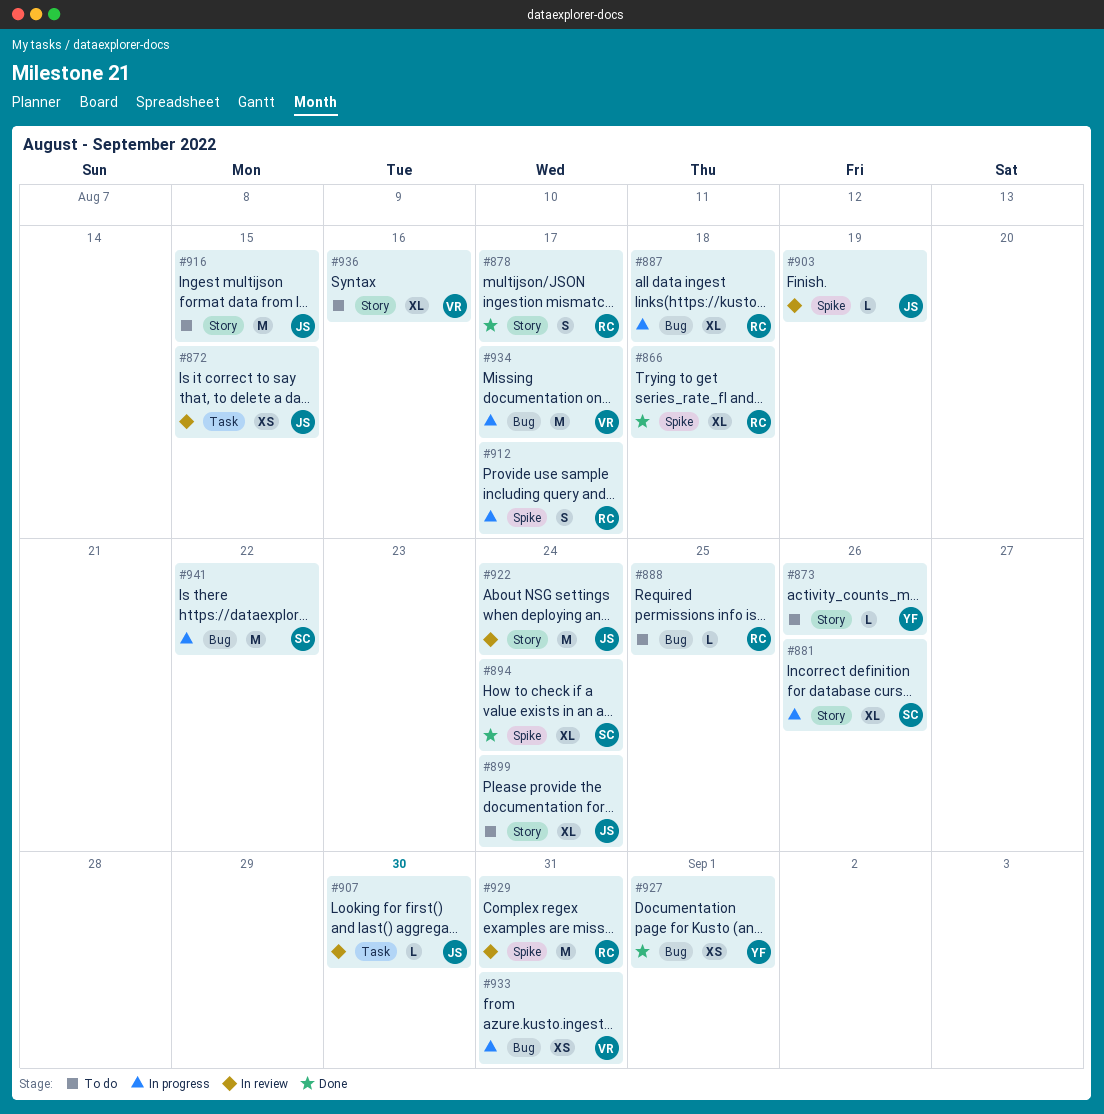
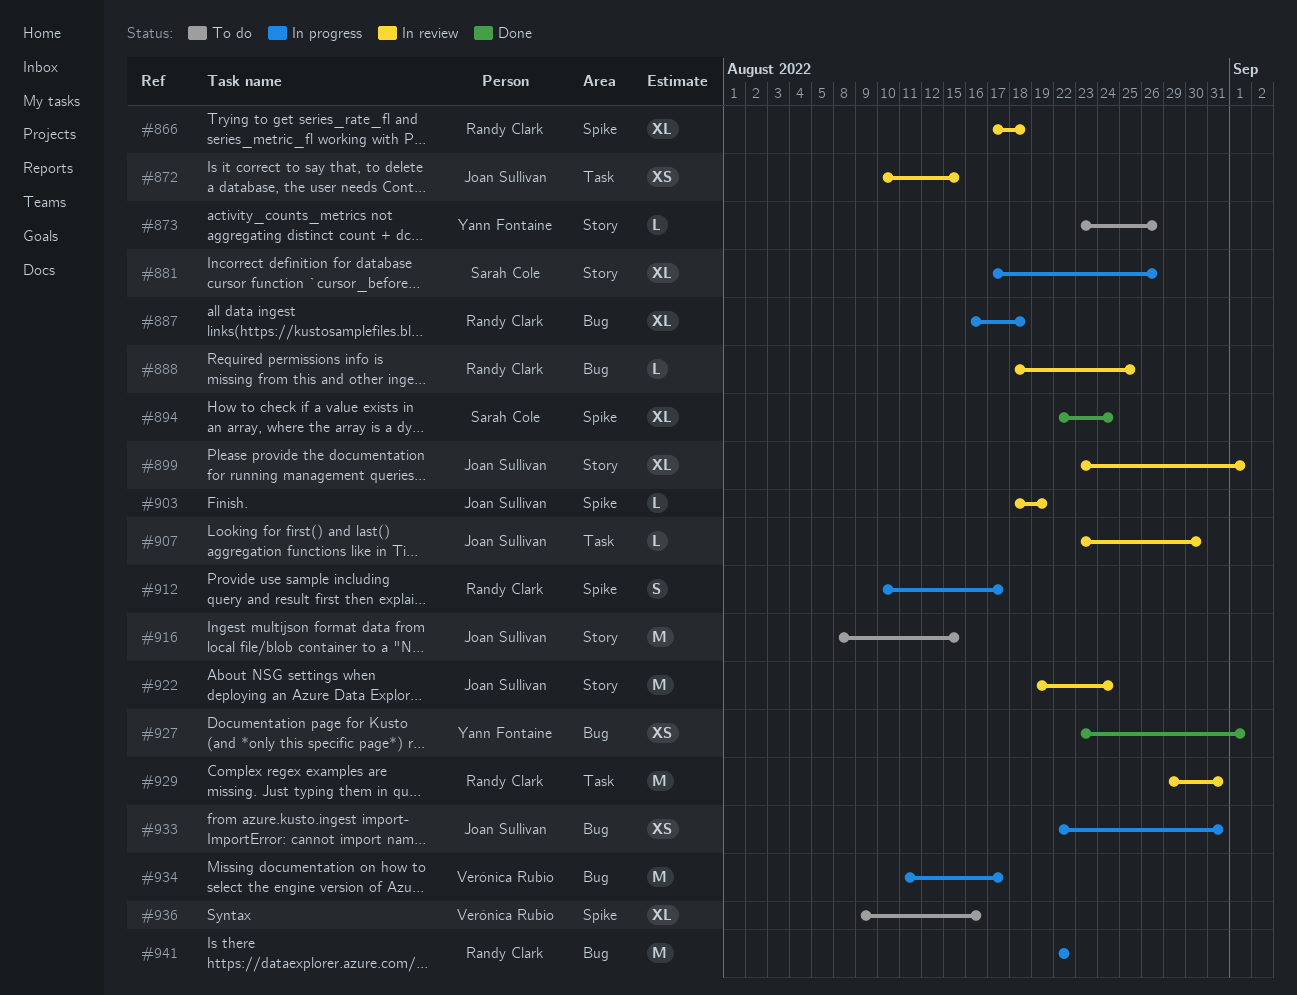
#866, status: Done -> In review
#878: present -> none
#888, status: To do -> In review
#899, status: To do -> In review
#899, due: Aug 24 -> Sep 1
#929, label: Spike -> Task
#933, owner: Verónica Rubio -> Joan Sullivan
#936, label: Story -> Spike
#941, owner: Sarah Cole -> Randy Clark

